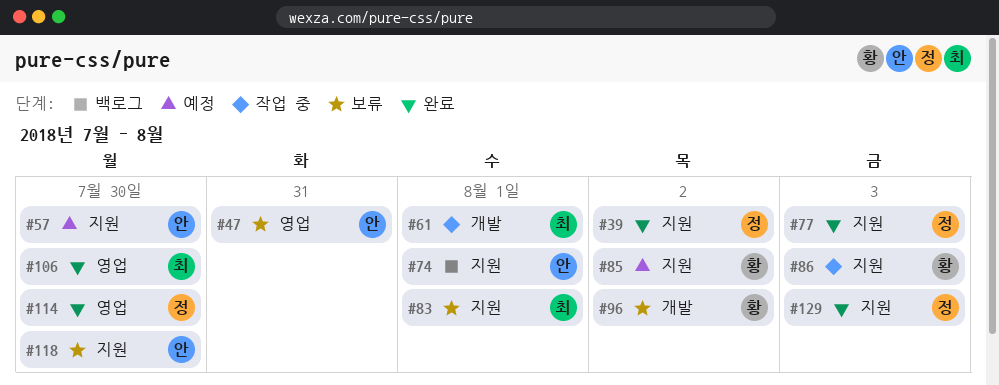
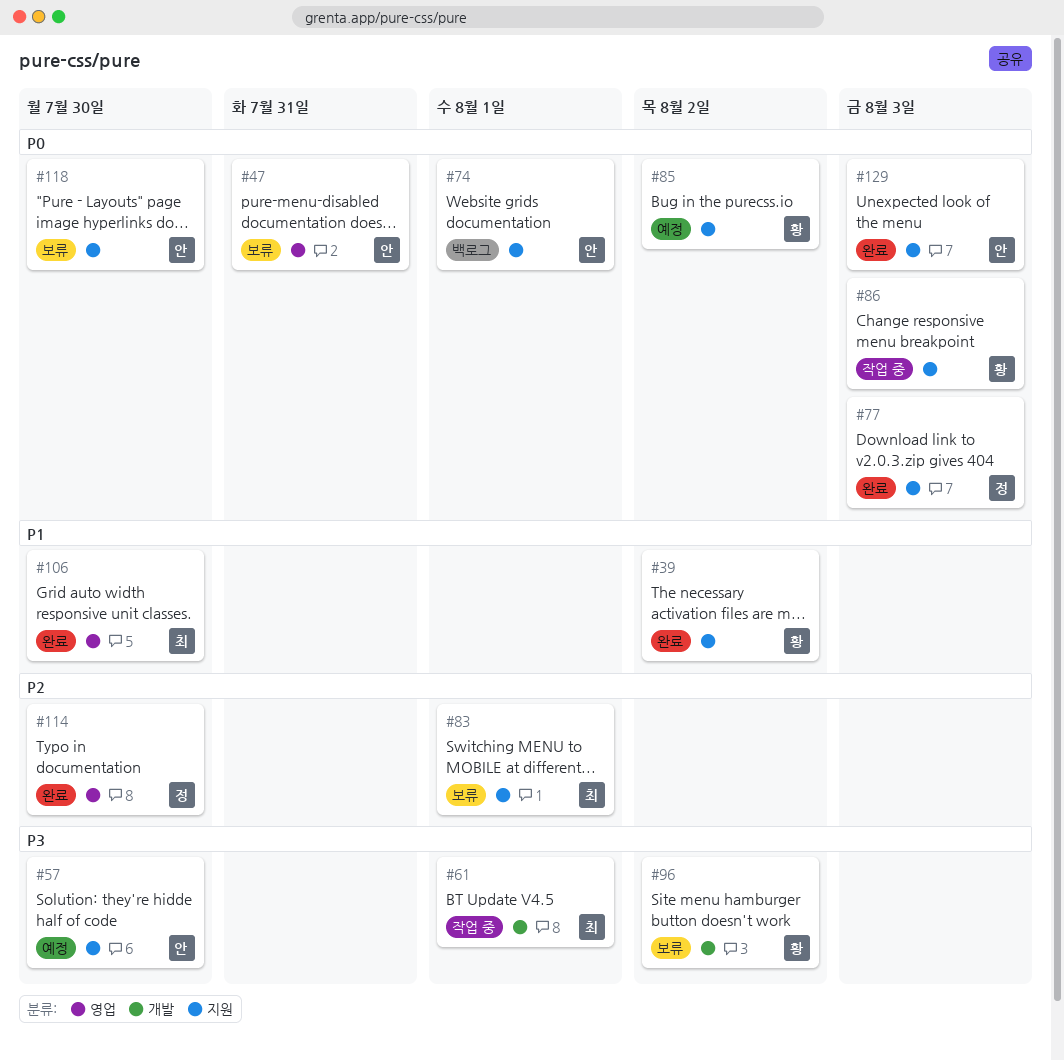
#39, owner: 정 -> 황
#129, owner: 정 -> 안

